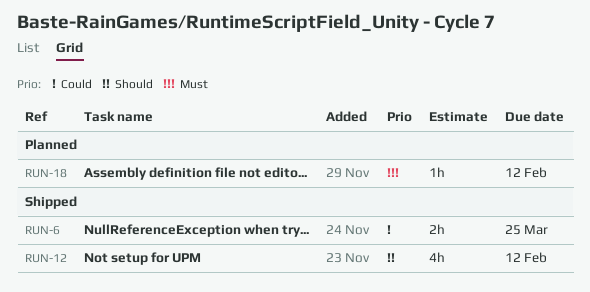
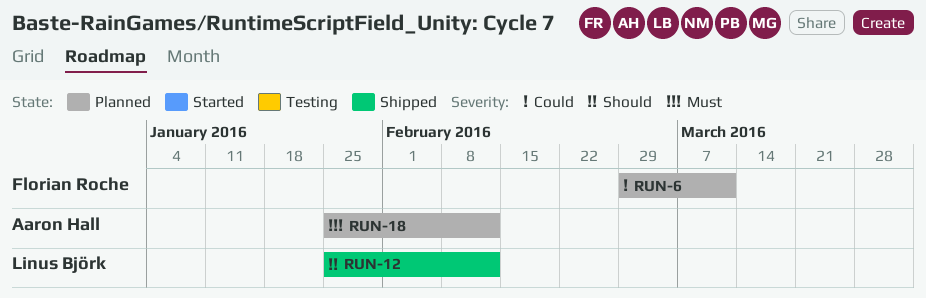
RUN-6, status: Shipped -> Planned
RUN-6, due: Mar 25 -> Mar 11

